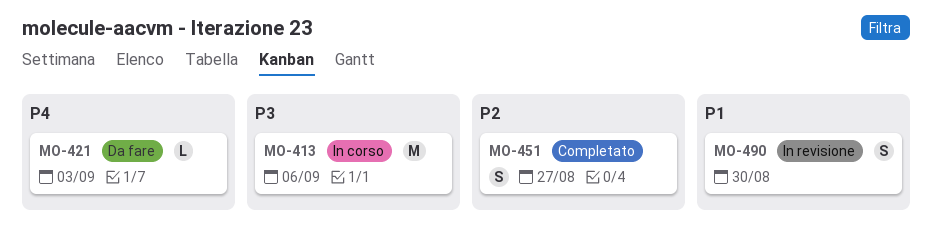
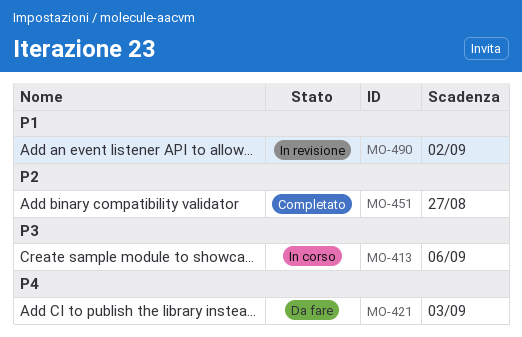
MO-490, due: Aug 30 -> Sep 2

